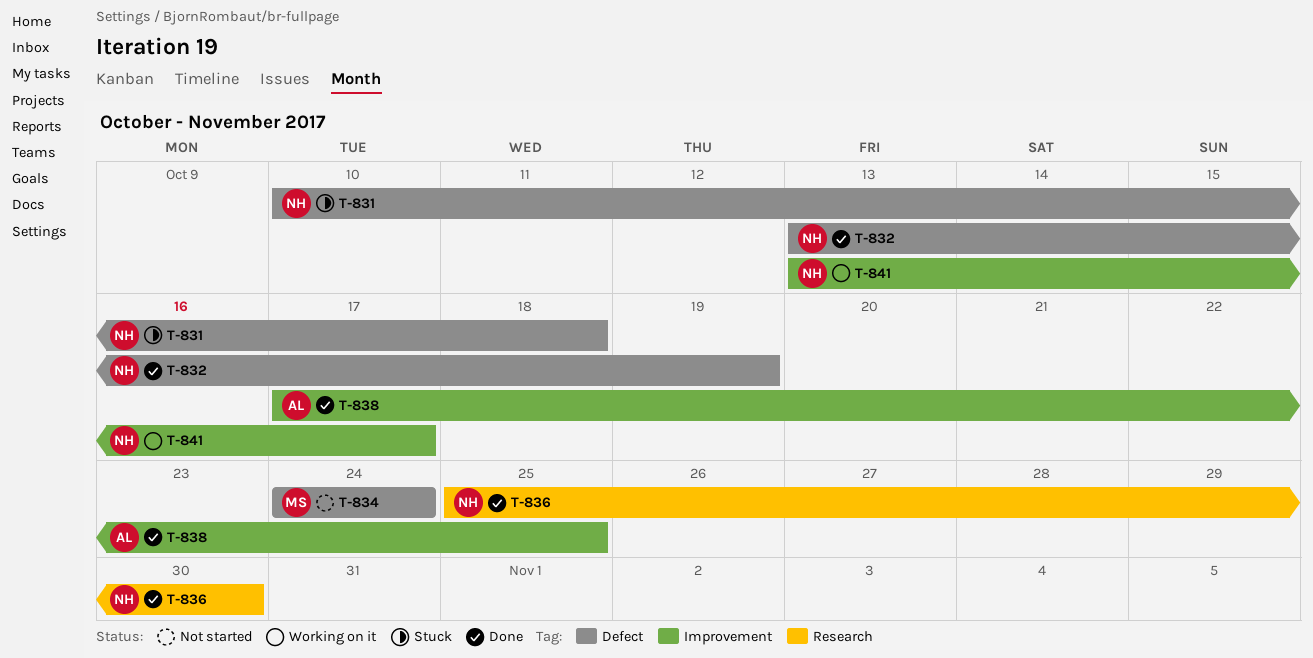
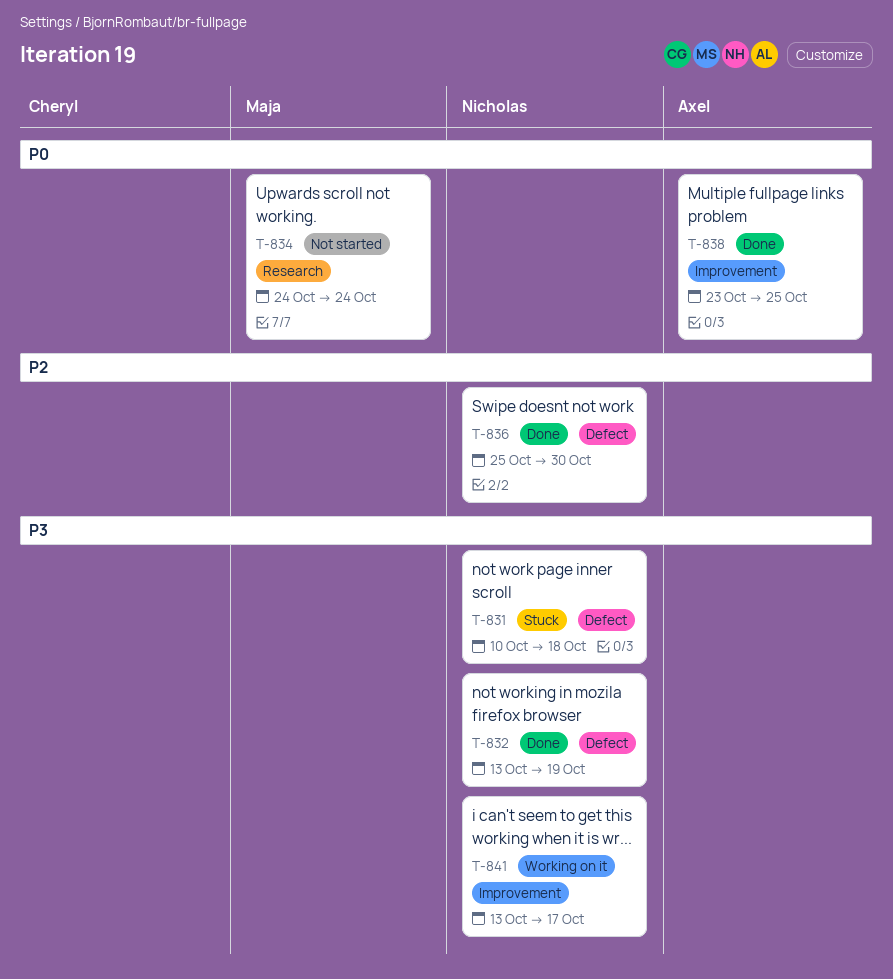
T-834, label: Defect -> Research
T-836, label: Research -> Defect
T-838, start: Oct 17 -> Oct 23

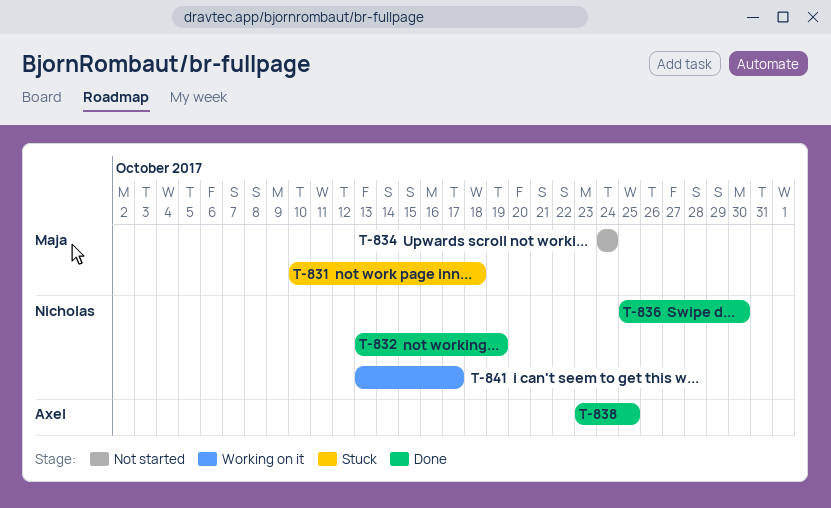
T-831, owner: Nicholas -> Maja

